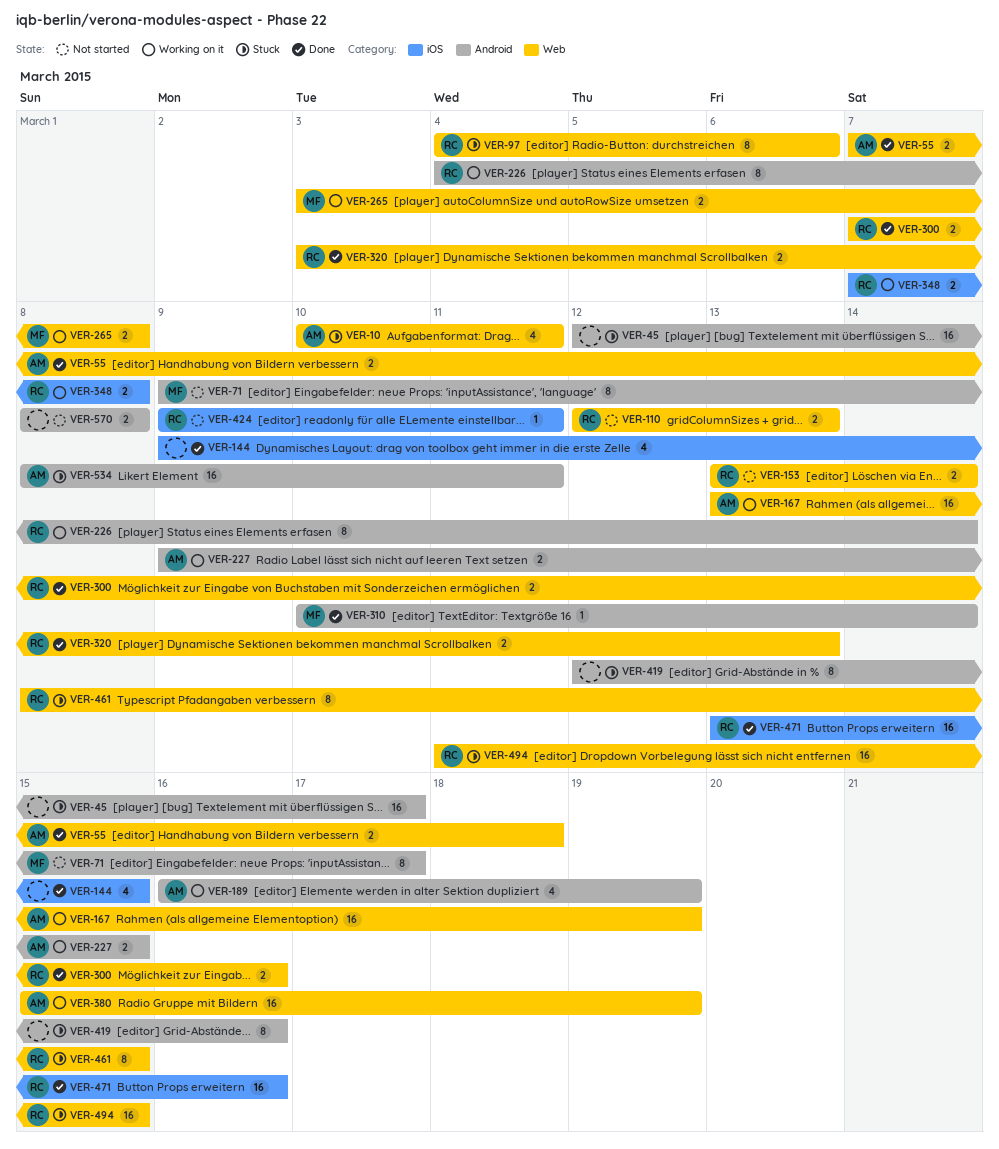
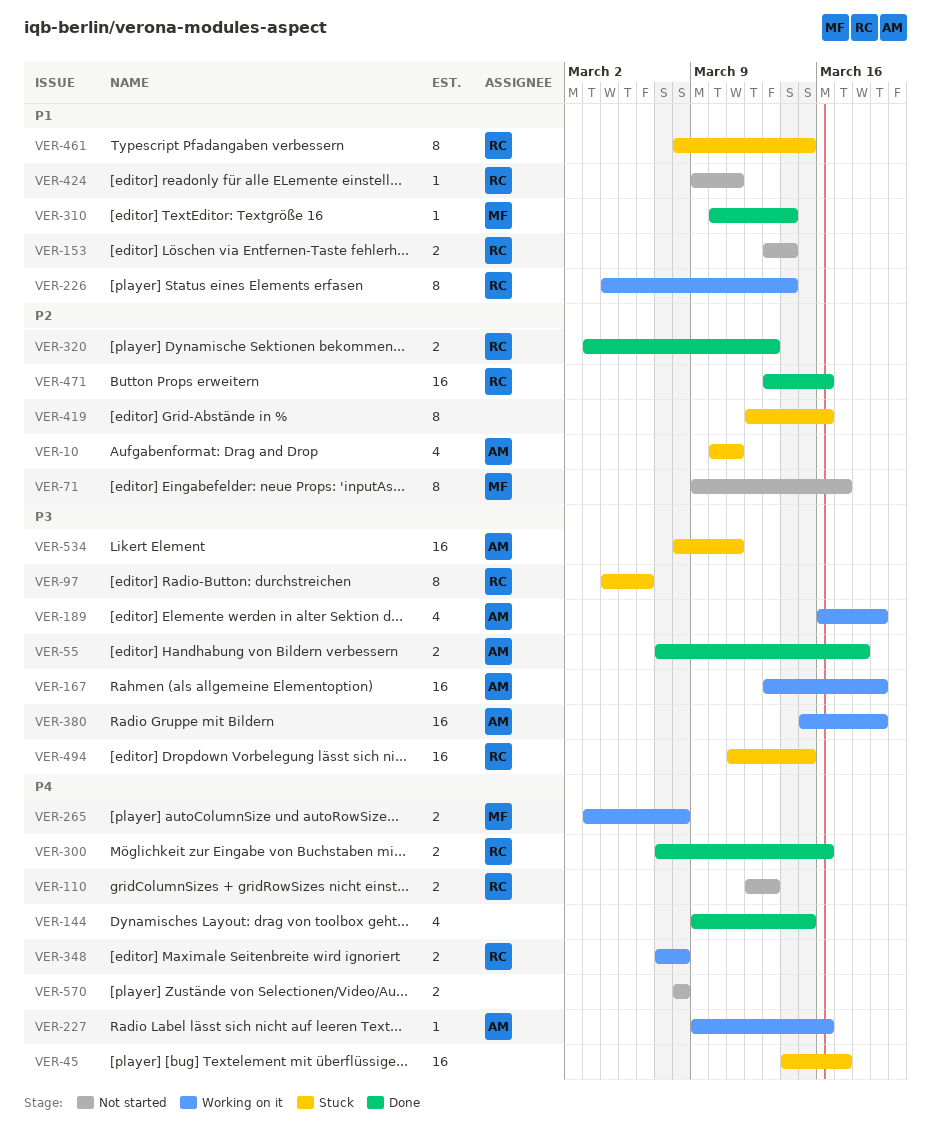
VER-45, start: Mar 12 -> Mar 14
VER-227, estimate: 2 -> 1
VER-227, due: Mar 15 -> Mar 16

